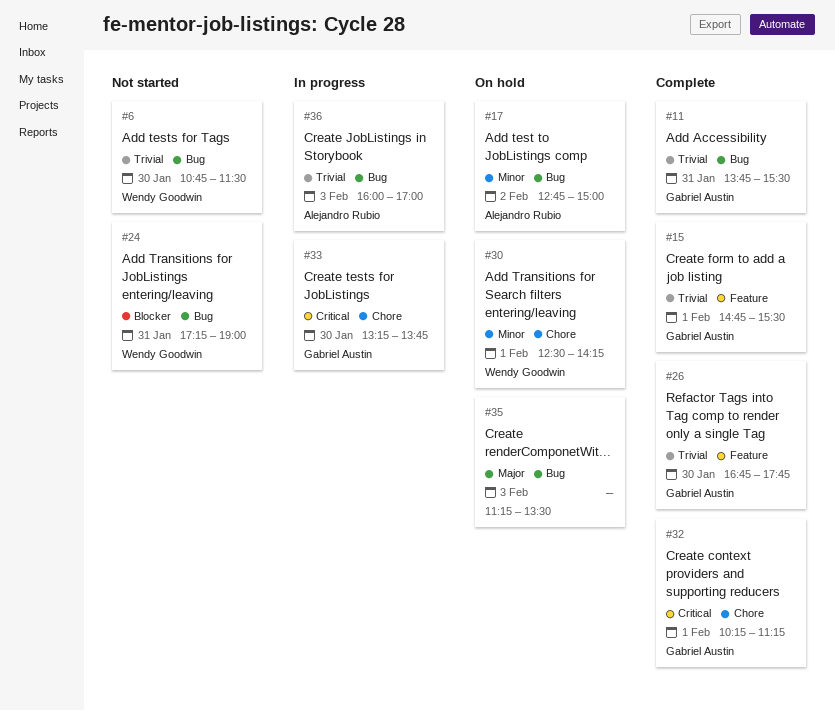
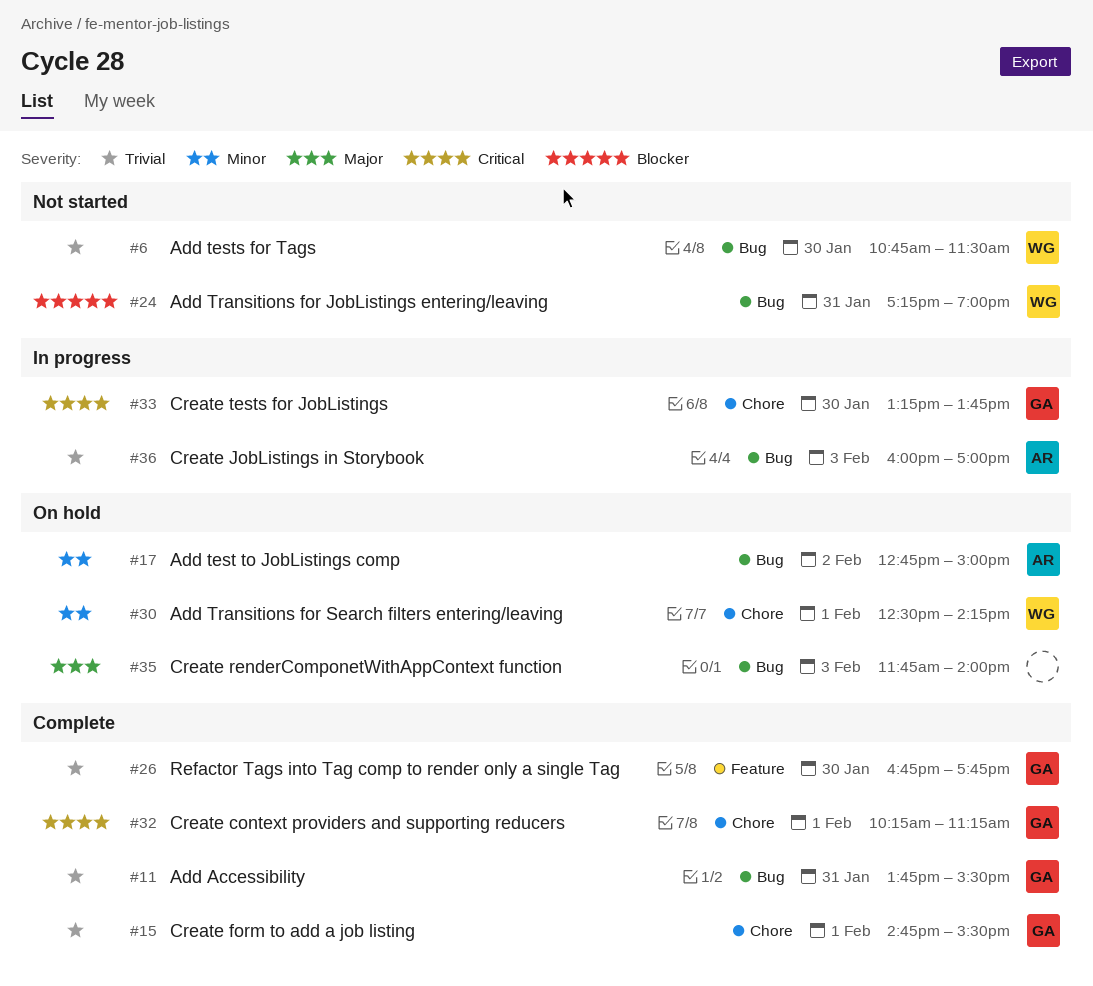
#15, label: Feature -> Chore
#35, begins: 11:15 -> 11:45
#35, ends: 13:30 -> 14:00

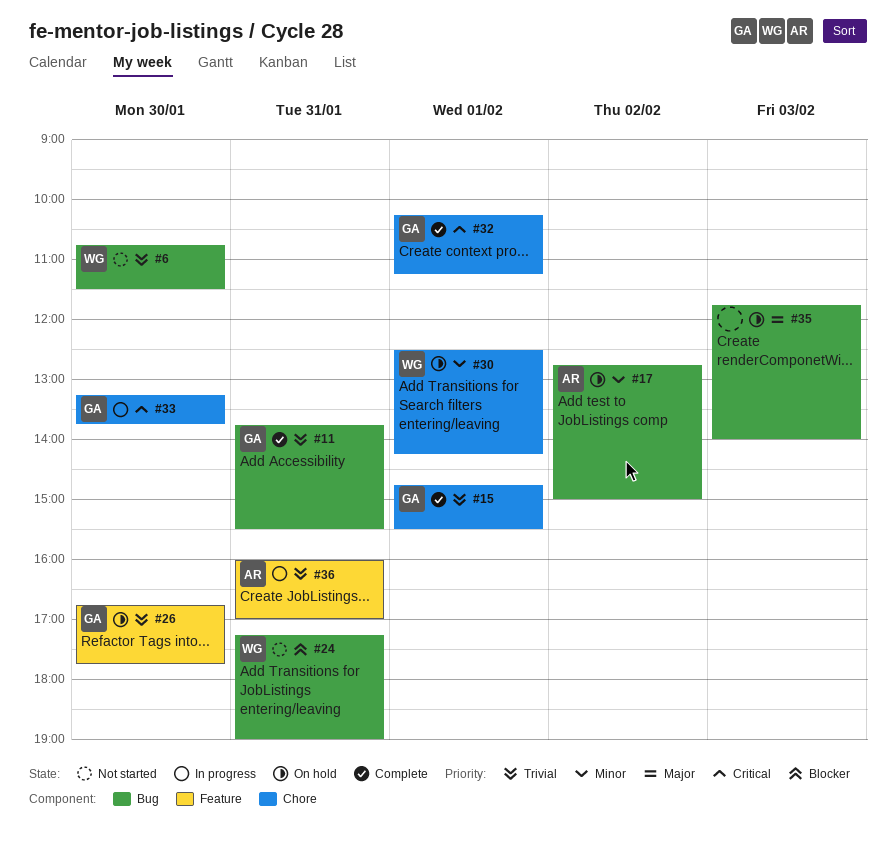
#26, status: Complete -> On hold
#36, label: Bug -> Feature
#36, day: Feb 3 -> Jan 31

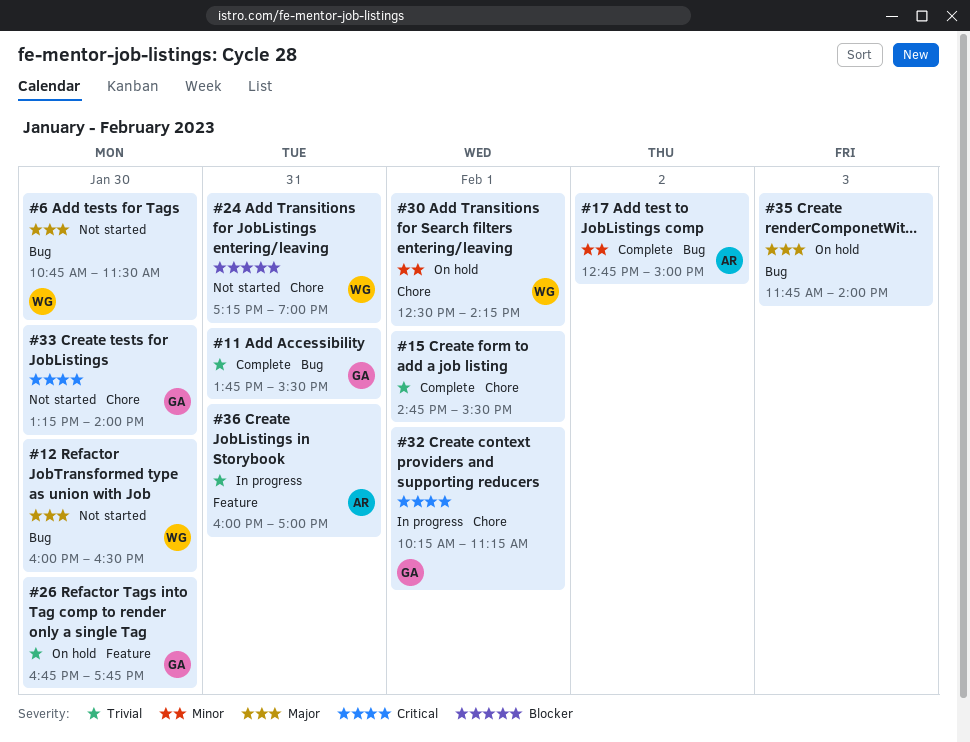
#6, priority: Trivial -> Major
#12: none -> present
#15, owner: GA -> none
#17, status: On hold -> Complete
#24, label: Bug -> Chore
#32, status: Complete -> In progress
#33, status: In progress -> Not started
#33, ends: 13:45 -> 14:00

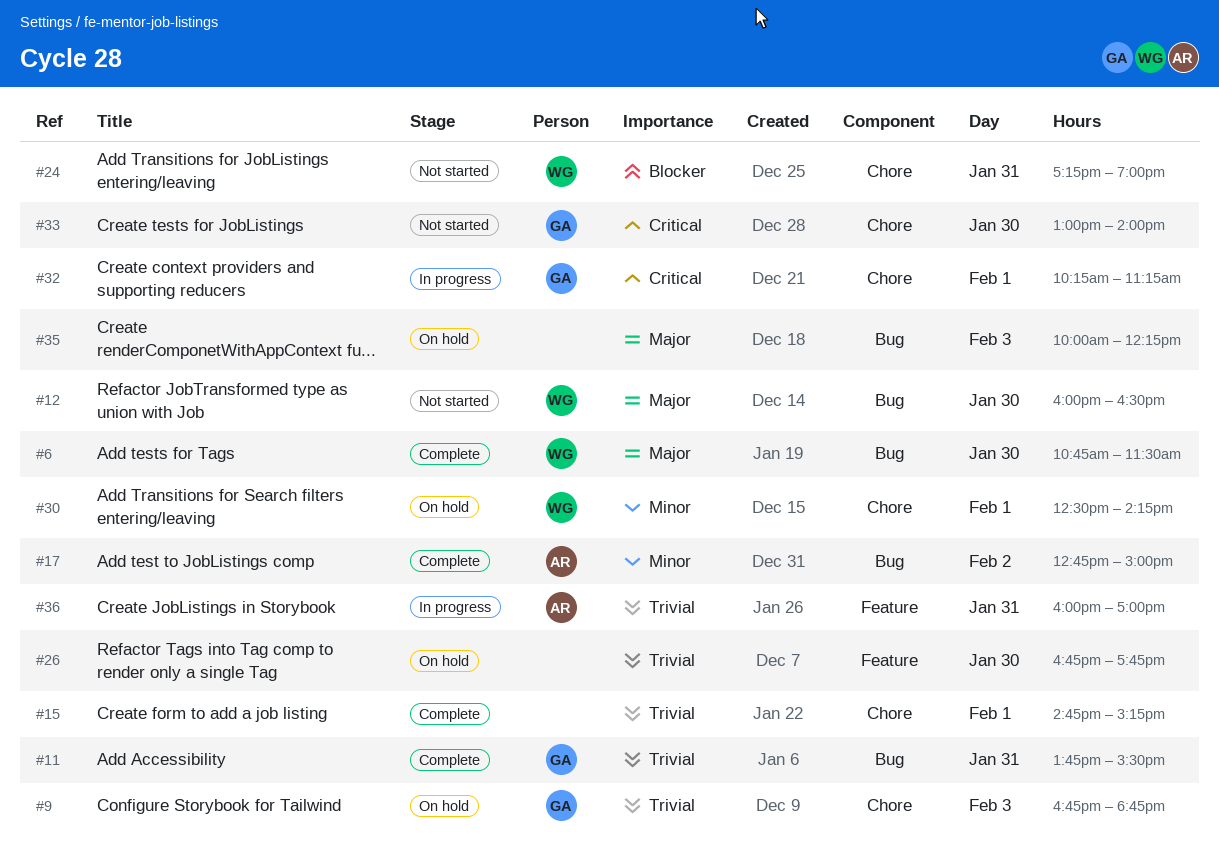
#6, status: Not started -> Complete
#9: none -> present
#15, ends: 15:30 -> 15:15
#26, owner: GA -> none
#33, begins: 13:15 -> 13:00
#35, begins: 11:45 -> 10:00
#35, ends: 14:00 -> 12:15

